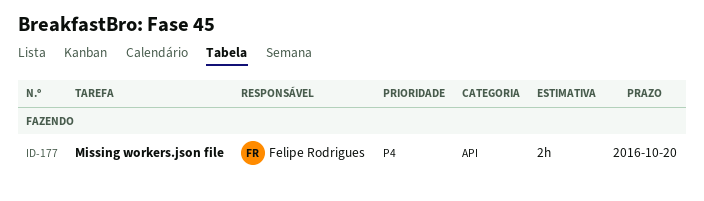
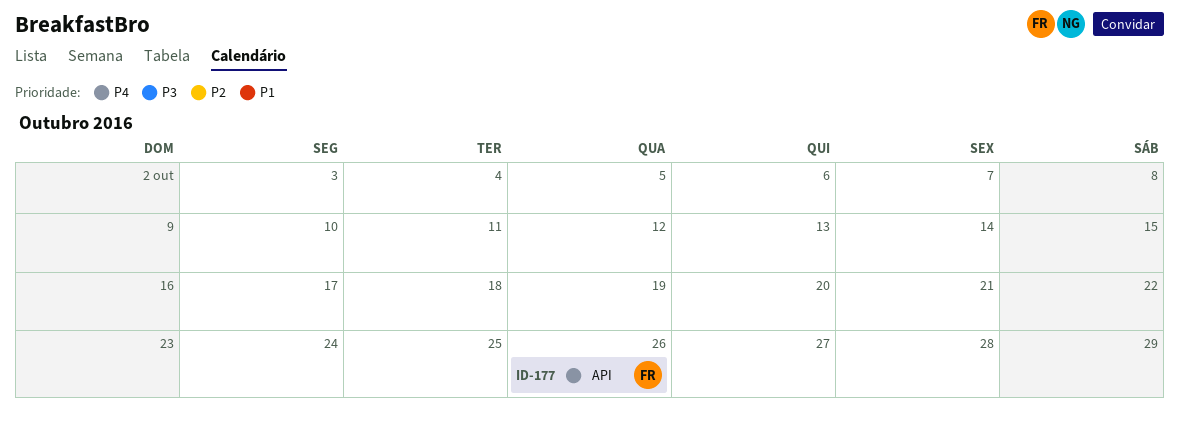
ID-177, due: Oct 20 -> Oct 26

